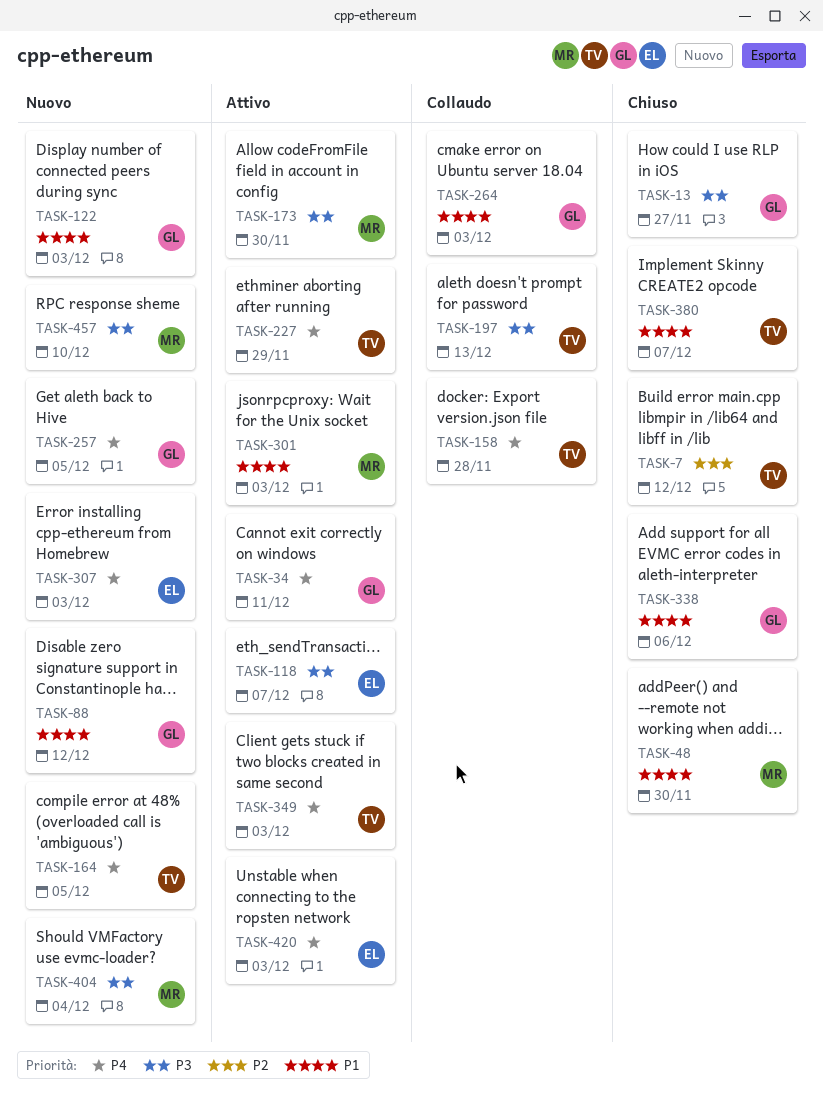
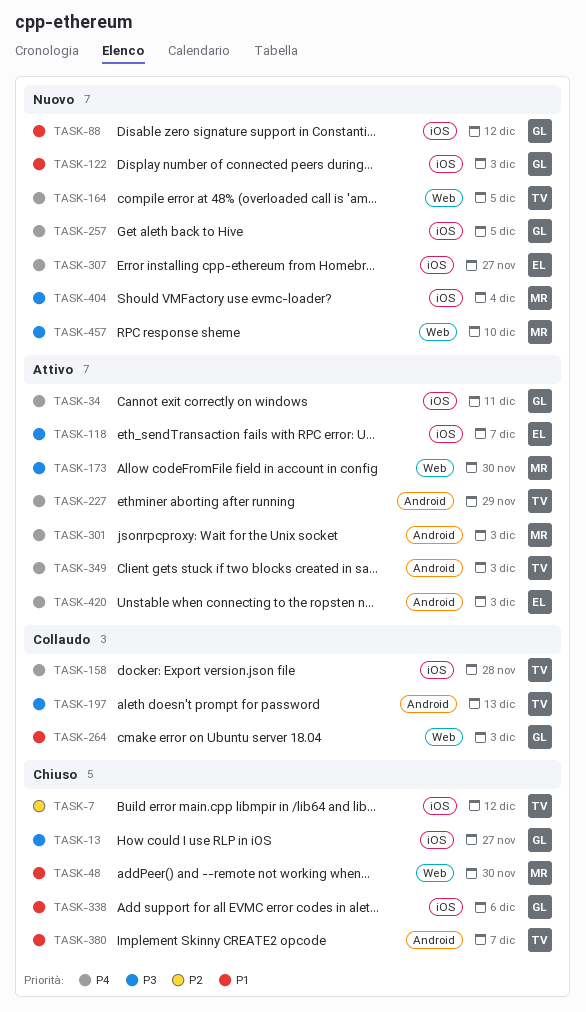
TASK-301, priority: P1 -> P4
TASK-307, due: Dec 3 -> Nov 27

